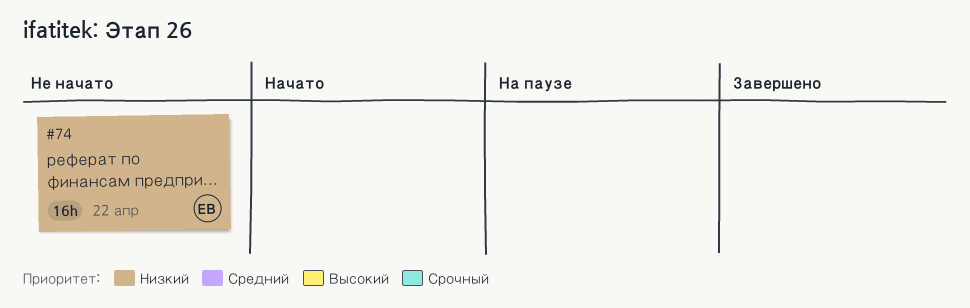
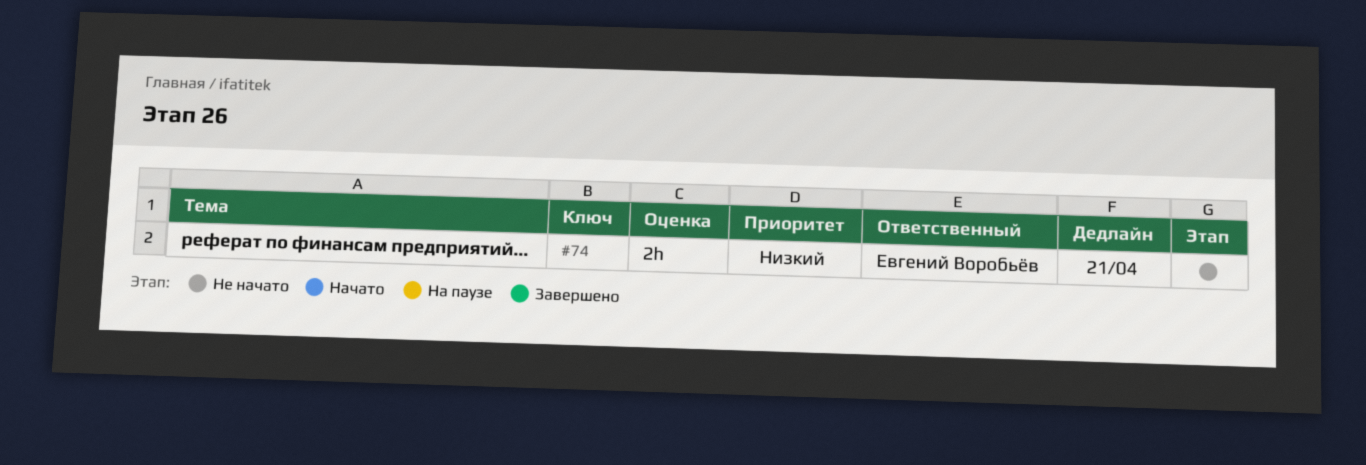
#74, estimate: 16h -> 2h
#74, due: Apr 22 -> Apr 21

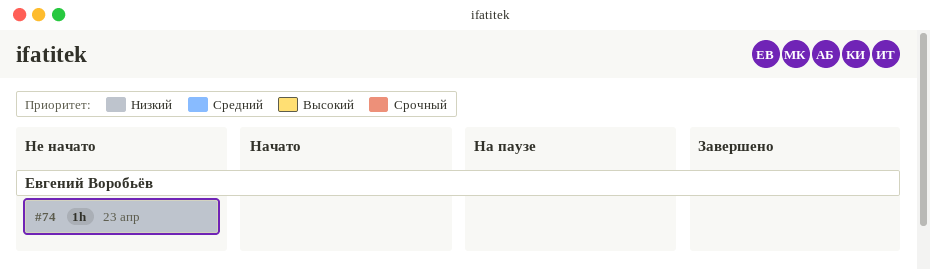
#74, estimate: 2h -> 1h
#74, due: Apr 21 -> Apr 23

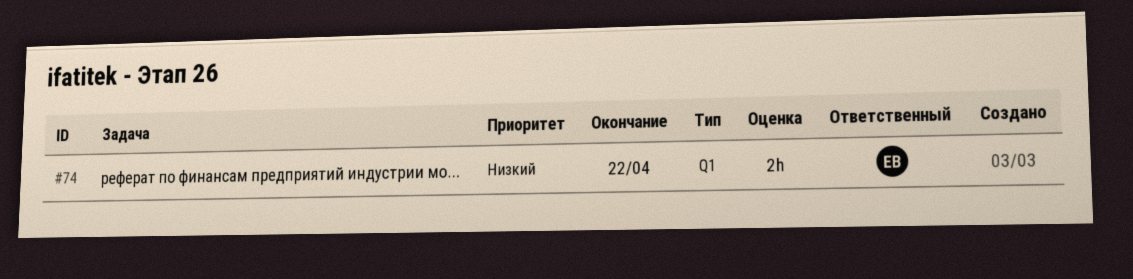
#74, estimate: 1h -> 2h
#74, due: Apr 23 -> Apr 22

